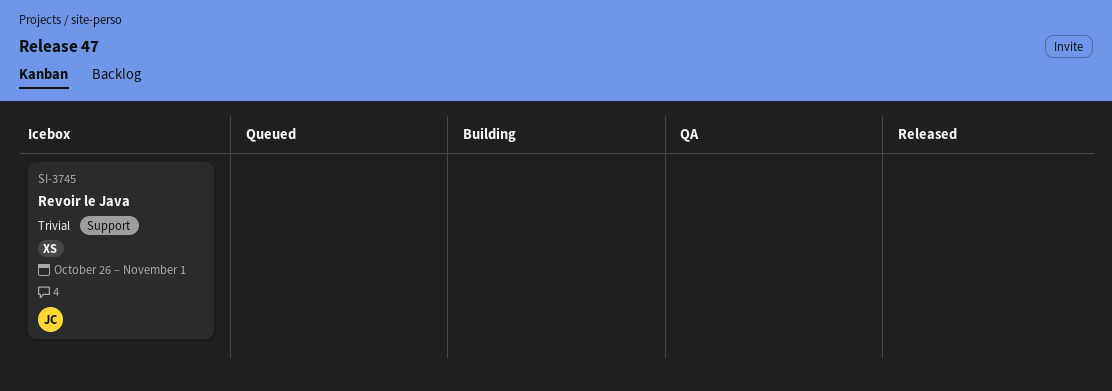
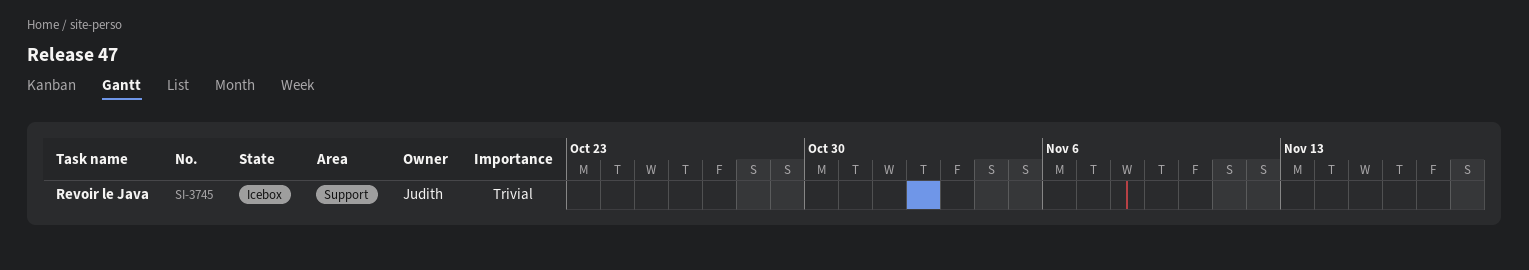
SI-3745, start: Oct 26 -> Nov 2
SI-3745, due: Nov 1 -> Nov 2

